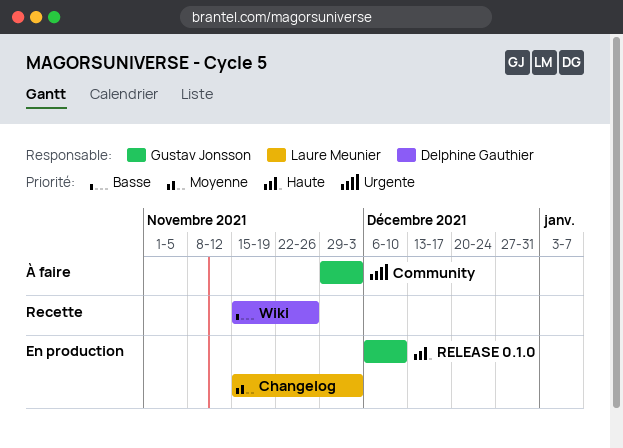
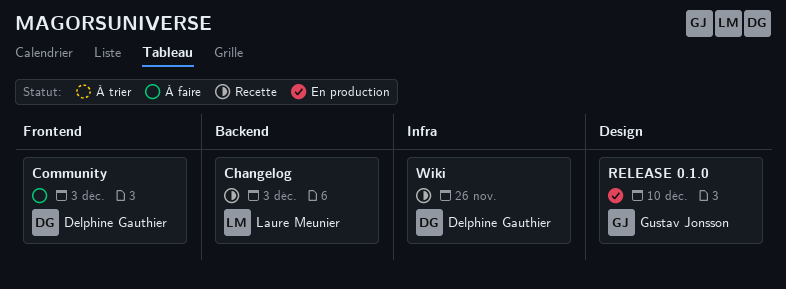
Changelog, status: En production -> Recette
Community, owner: Gustav Jonsson -> Delphine Gauthier

